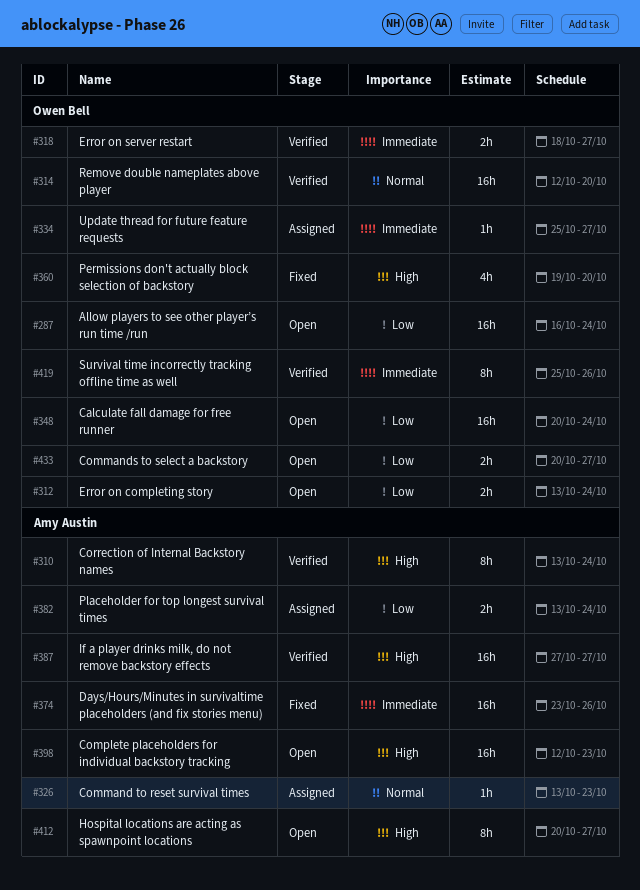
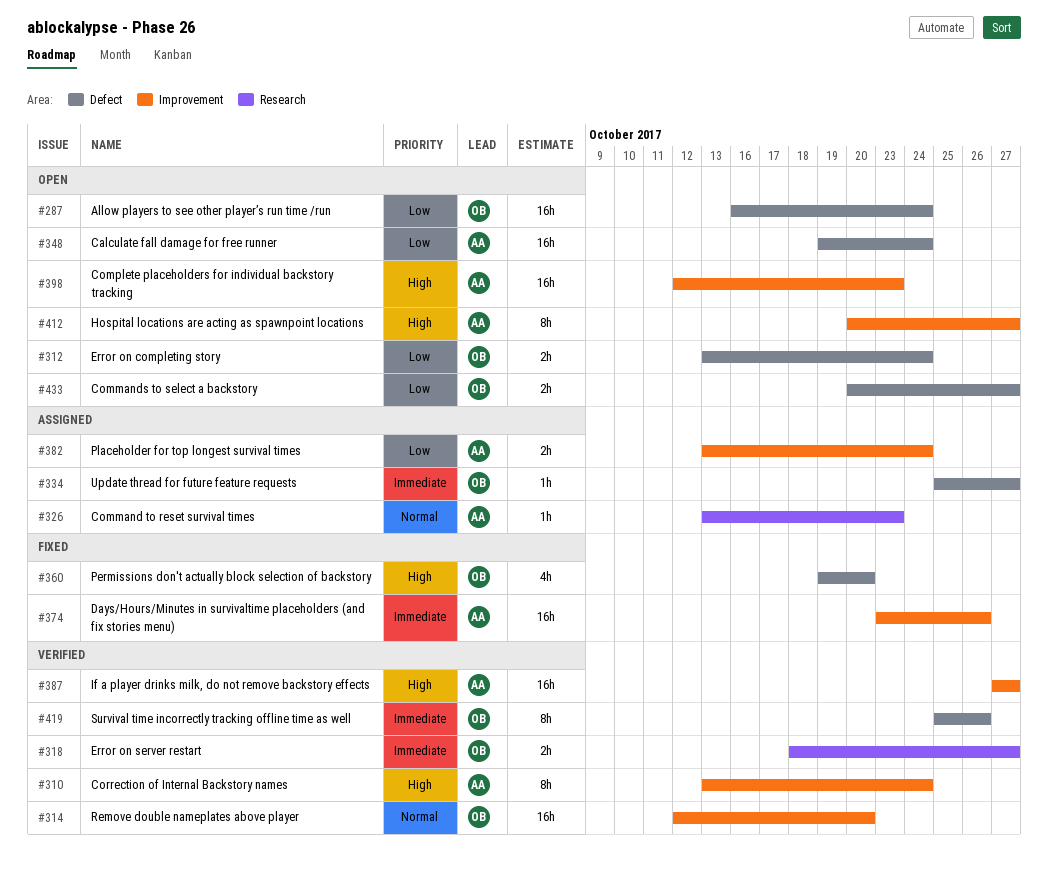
#348, owner: Owen Bell -> Amy Austin
#348, start: Oct 20 -> Oct 19

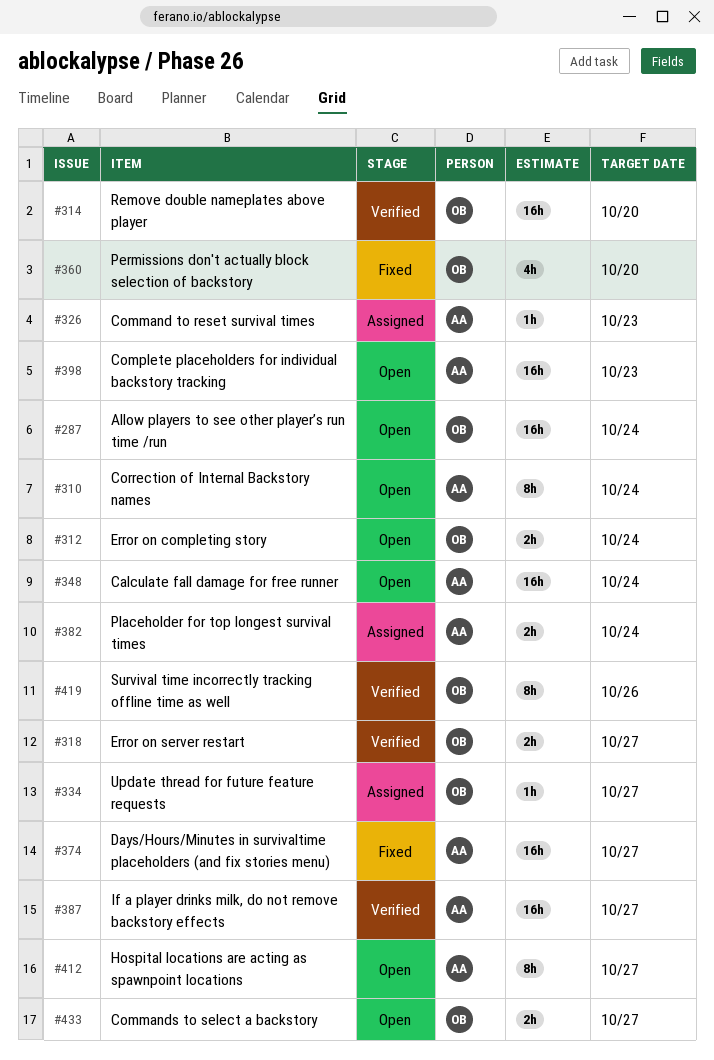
#310, status: Verified -> Open
#374, due: Oct 26 -> Oct 27

